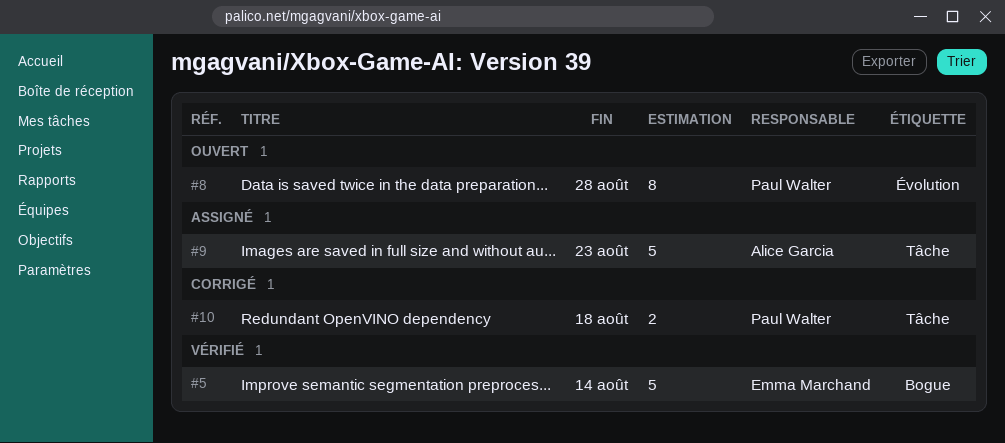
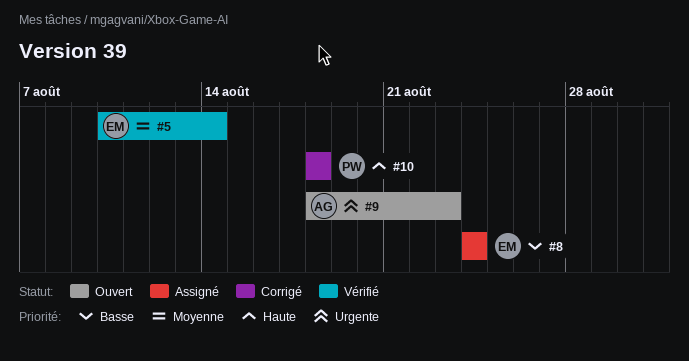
#8, status: Ouvert -> Assigné
#8, owner: Paul Walter -> Emma Marchand
#8, due: Aug 28 -> Aug 24
#9, status: Assigné -> Ouvert

